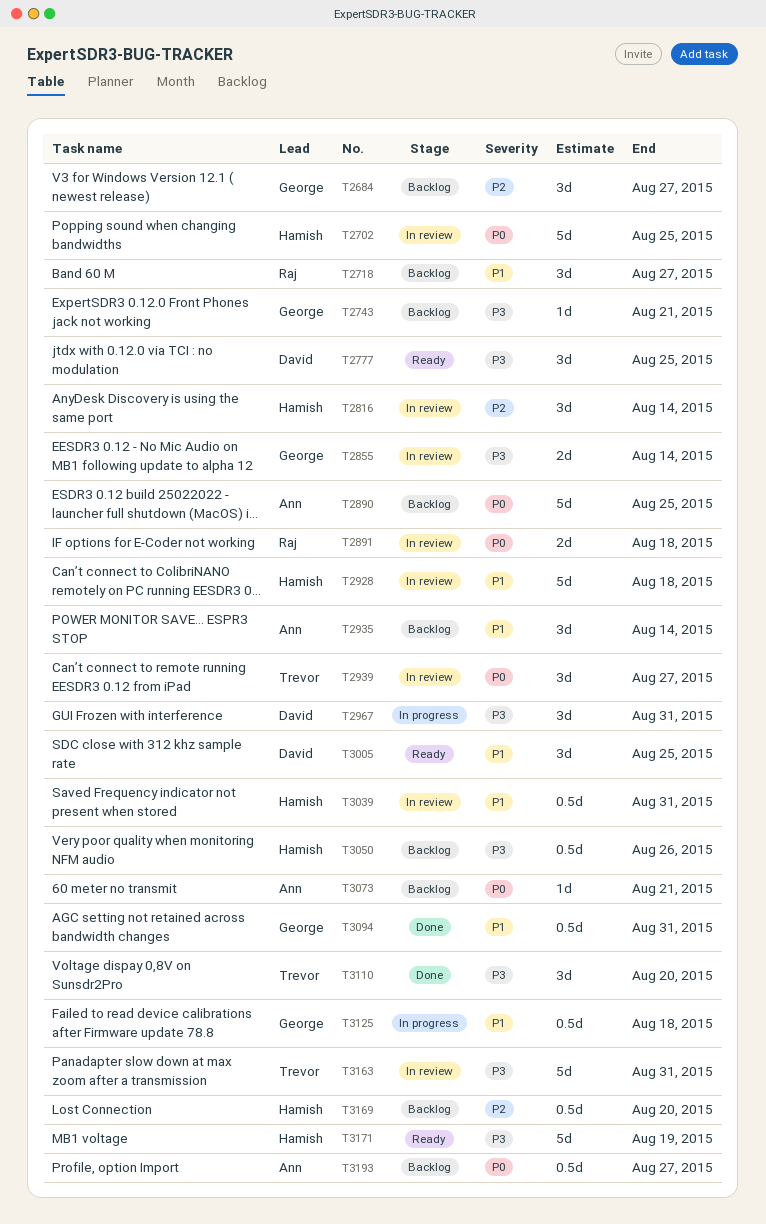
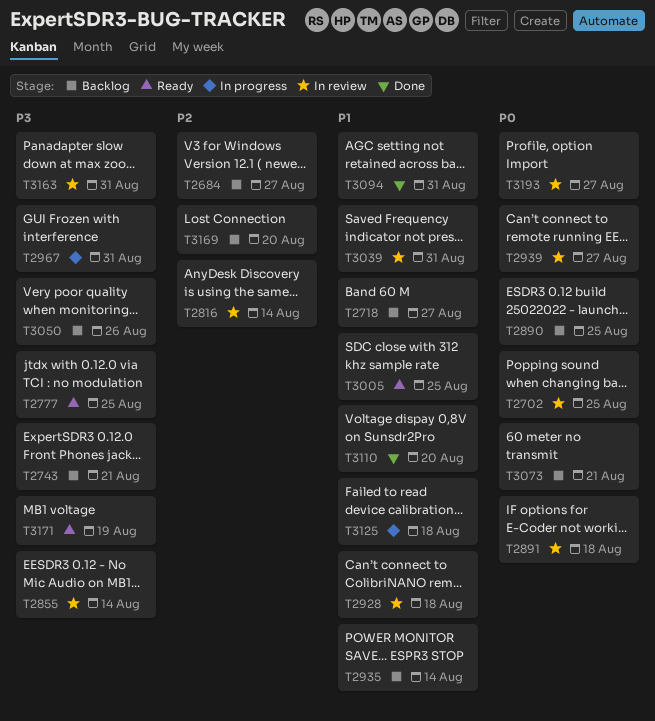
T3110, priority: P3 -> P1
T3193, status: Backlog -> In review

